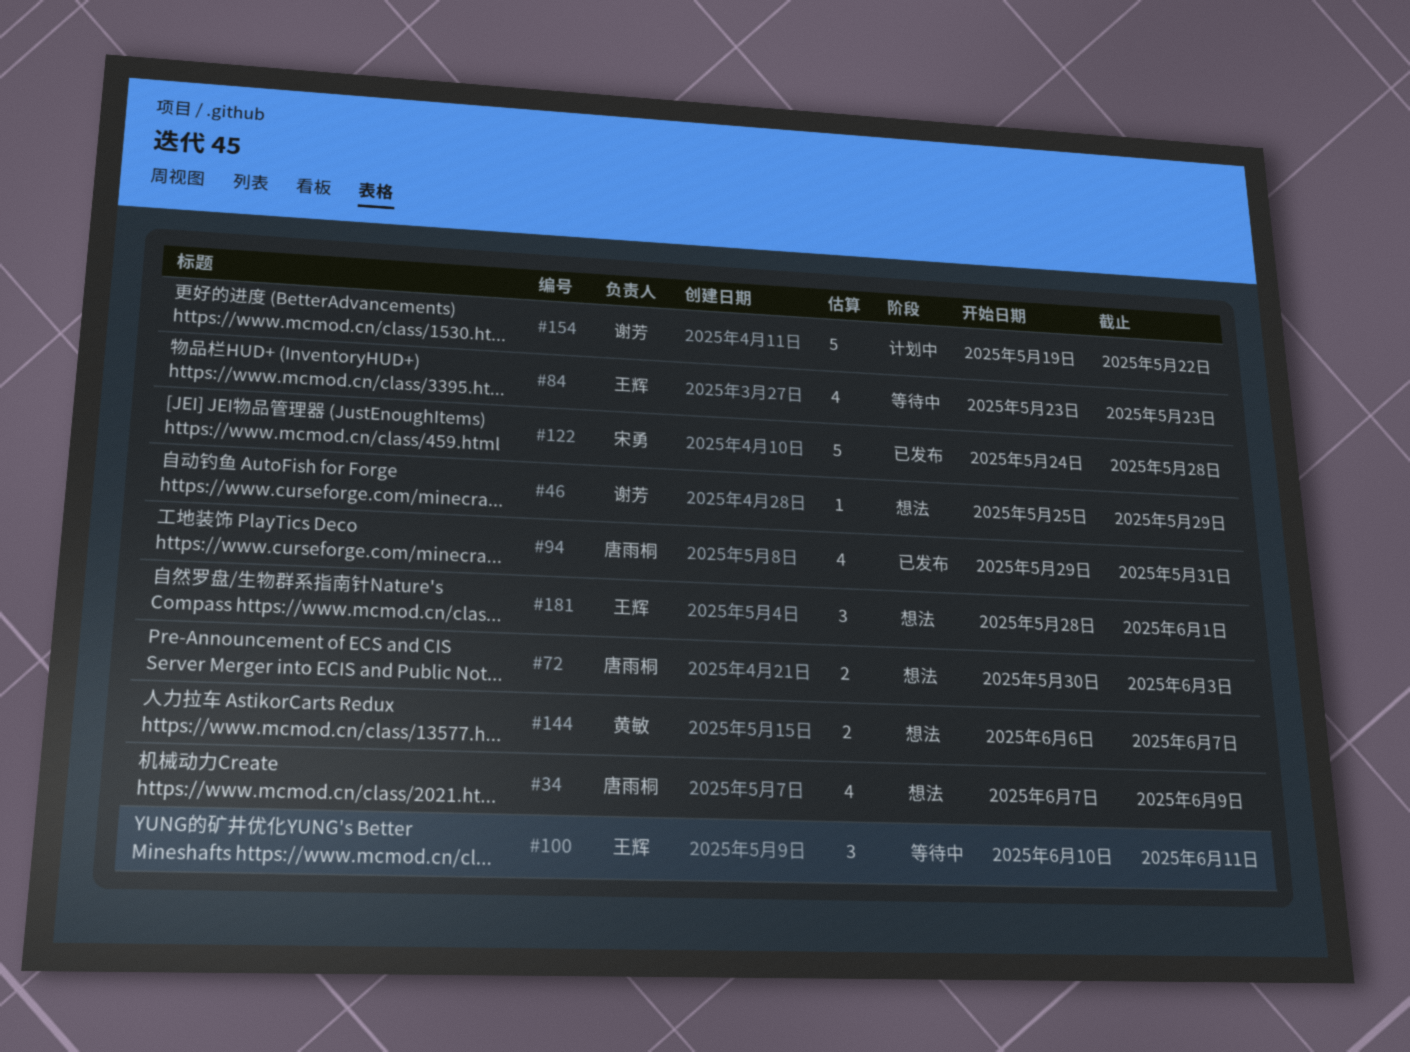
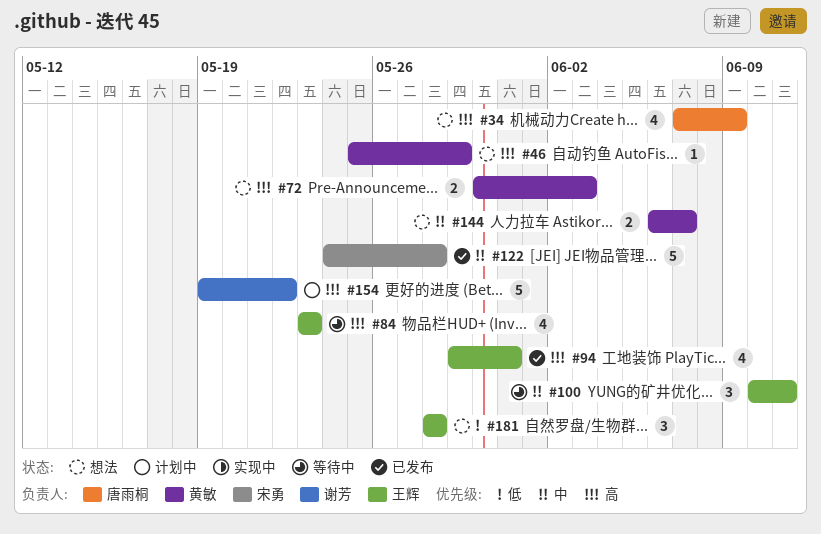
#46, owner: 谢芳 -> 黄敏
#72, owner: 唐雨桐 -> 黄敏
#94, owner: 唐雨桐 -> 王辉
#181, due: Jun 1 -> May 28

